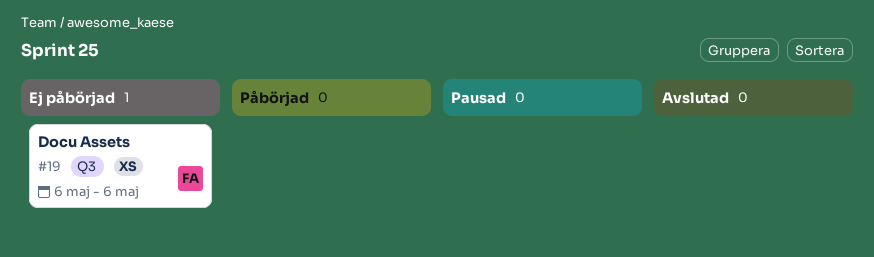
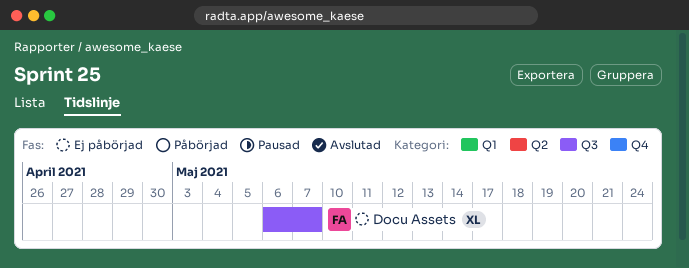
Docu Assets, estimate: XS -> XL
Docu Assets, due: May 6 -> May 7

